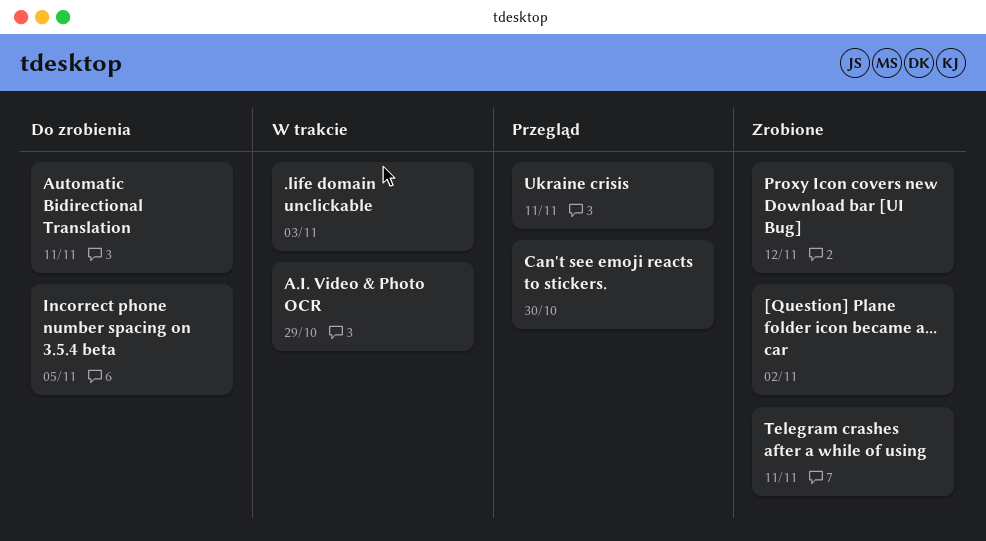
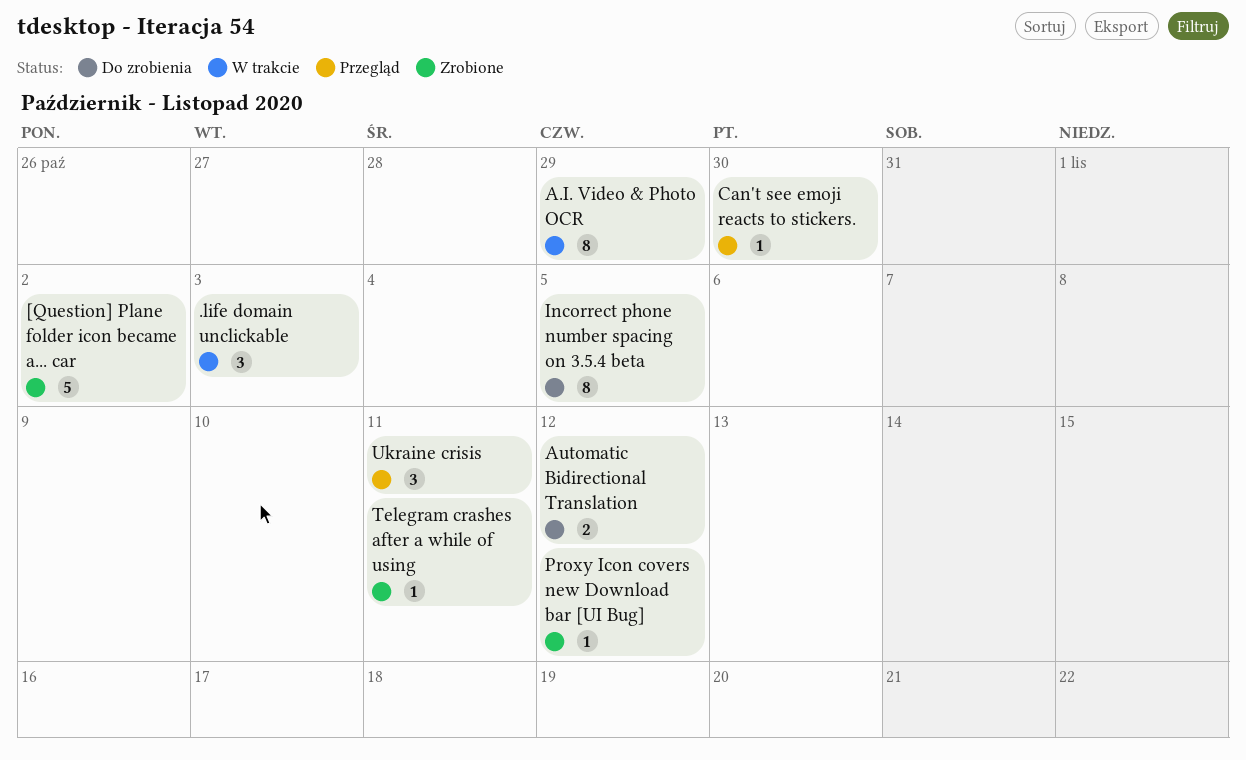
Automatic Bidirectional Translation, due: Nov 11 -> Nov 12

